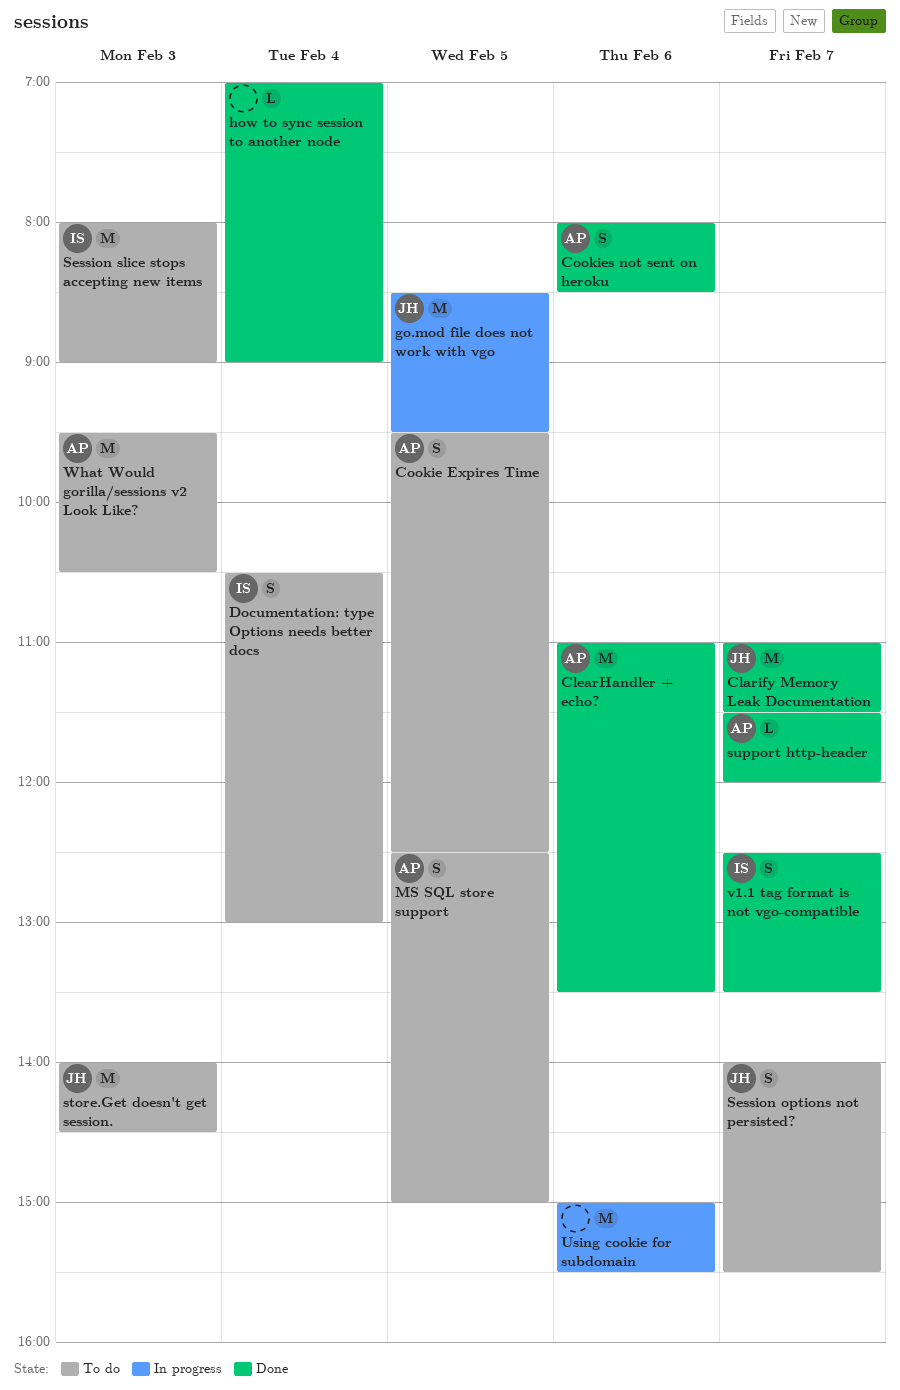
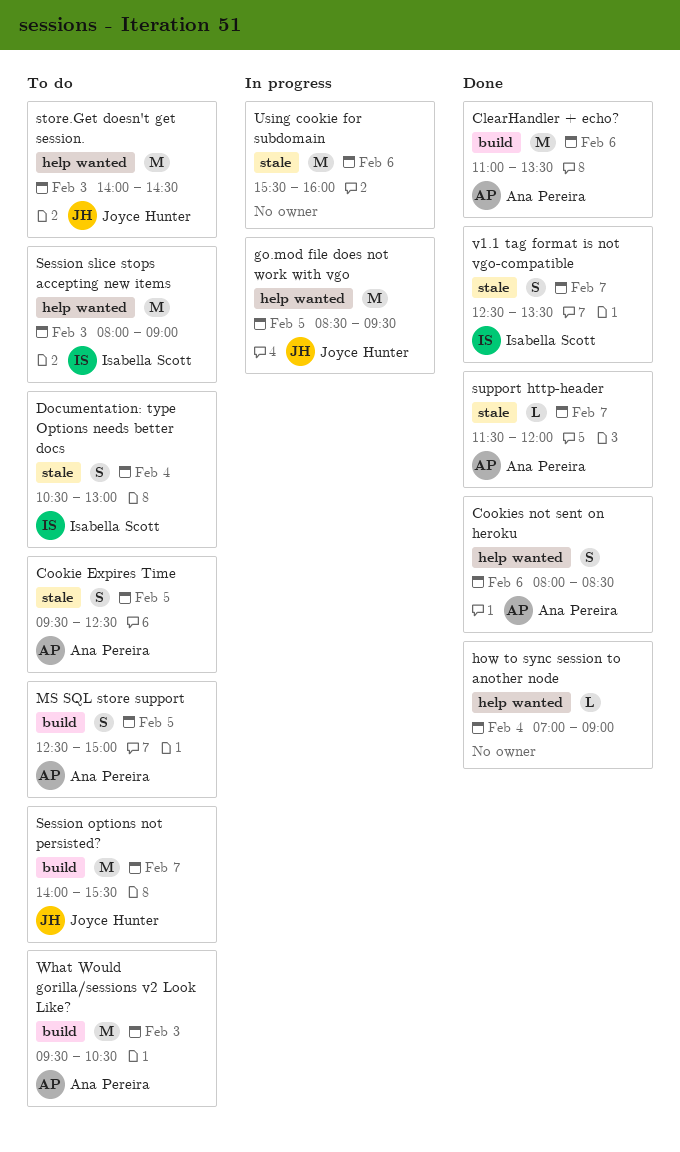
Clarify Memory Leak Documentation: present -> none
Session options not persisted?, estimate: S -> M
Using cookie for subdomain, begins: 15:00 -> 15:30
Using cookie for subdomain, ends: 15:30 -> 16:00

